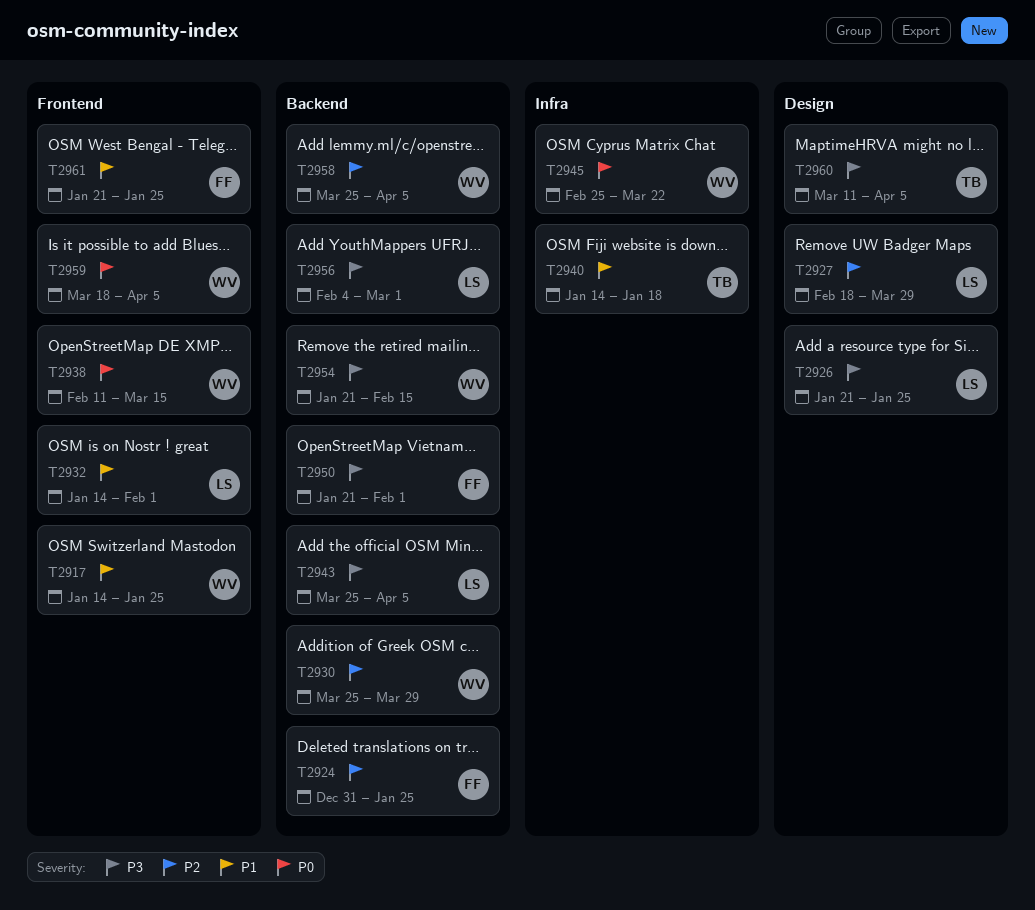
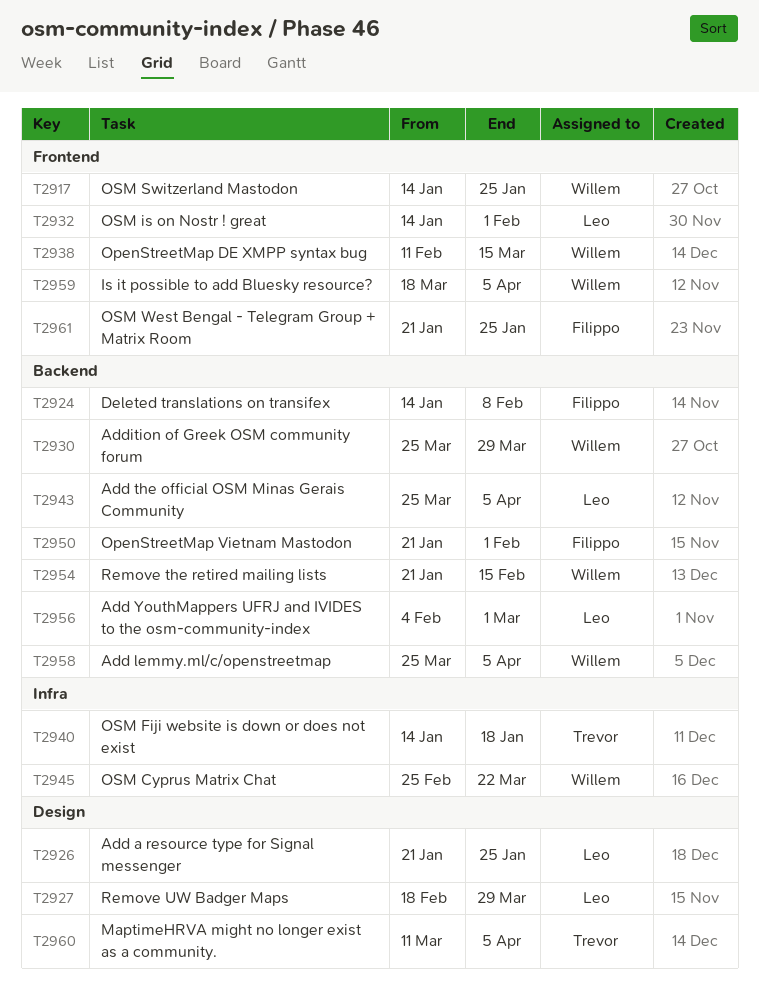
T2924, start: Dec 31 -> Jan 14
T2924, due: Jan 25 -> Feb 8

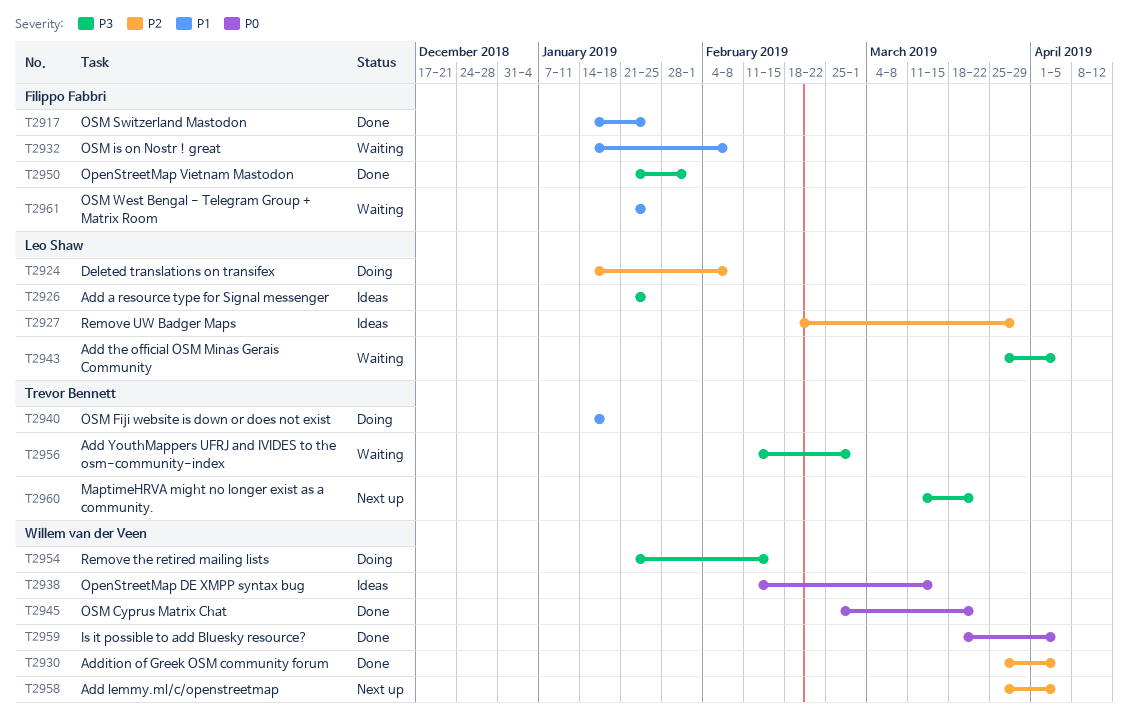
T2917, owner: Willem van der Veen -> Filippo Fabbri
T2924, owner: Filippo Fabbri -> Leo Shaw
T2930, due: Mar 29 -> Apr 5
T2932, owner: Leo Shaw -> Filippo Fabbri
T2932, due: Feb 1 -> Feb 8
T2956, owner: Leo Shaw -> Trevor Bennett
T2956, start: Feb 4 -> Feb 11
T2960, due: Apr 5 -> Mar 22

